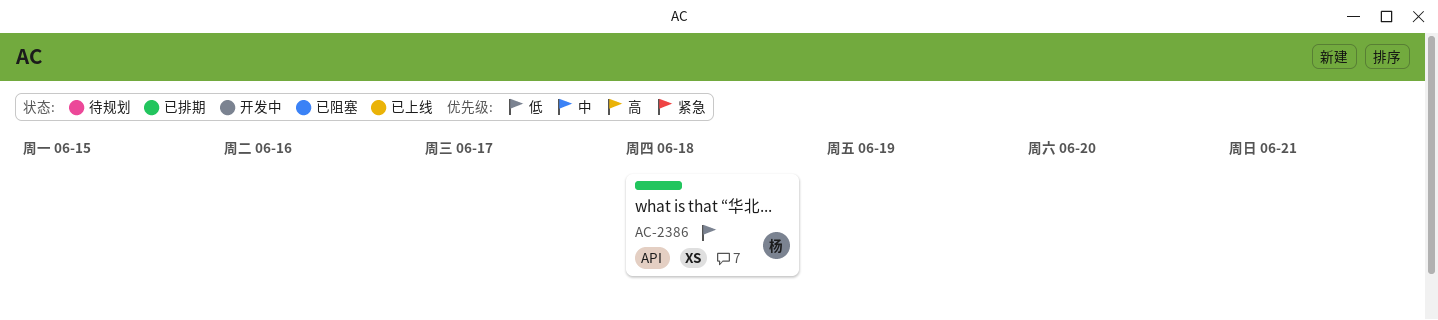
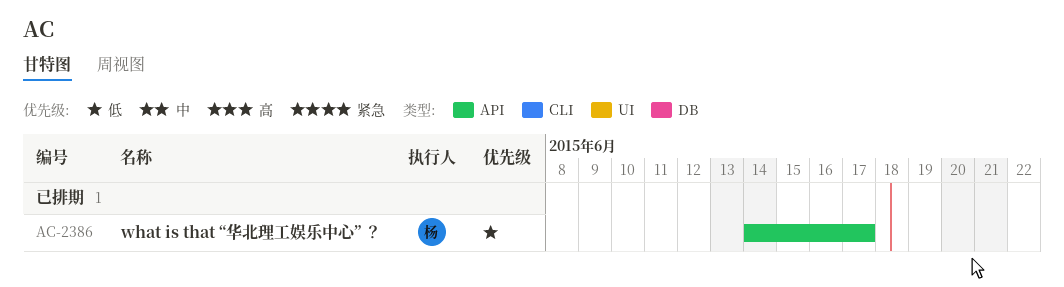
AC-2386, due: Jun 18 -> Jun 17

